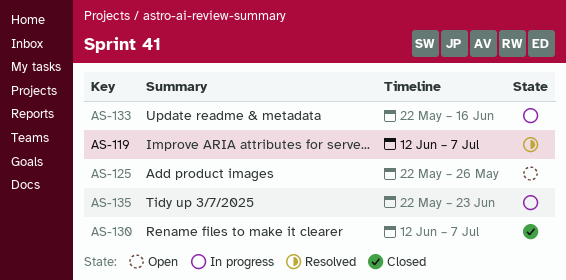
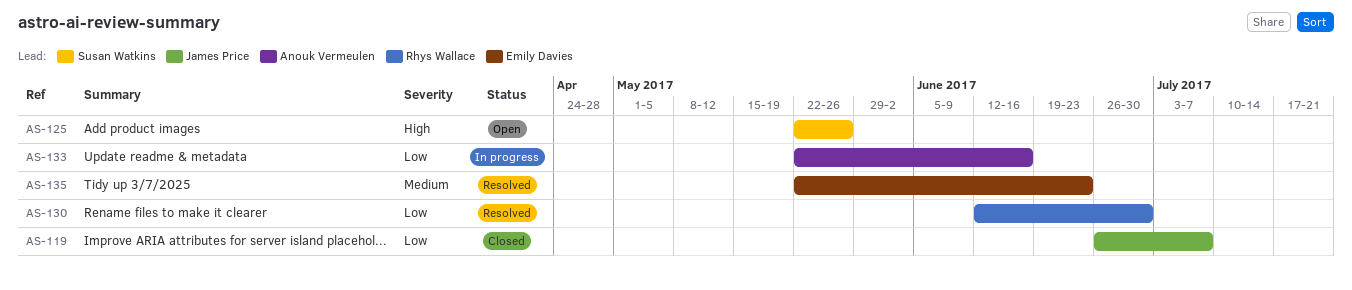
AS-119, status: Resolved -> Closed
AS-119, start: Jun 12 -> Jun 26
AS-130, status: Closed -> Resolved
AS-130, due: Jul 7 -> Jun 30
AS-135, status: In progress -> Resolved

